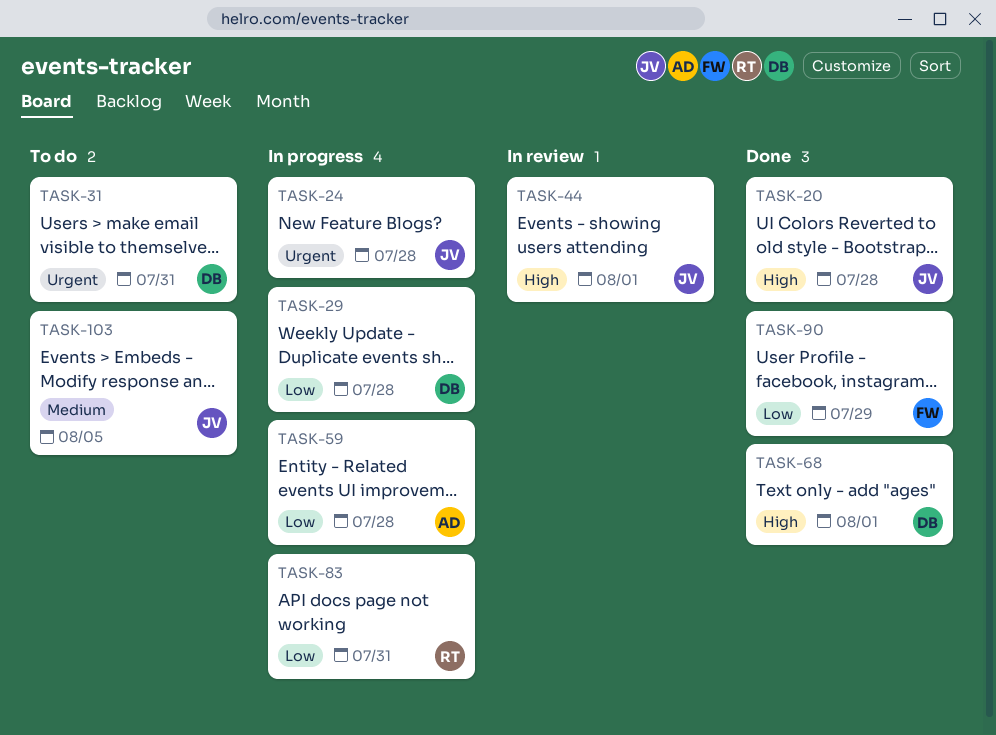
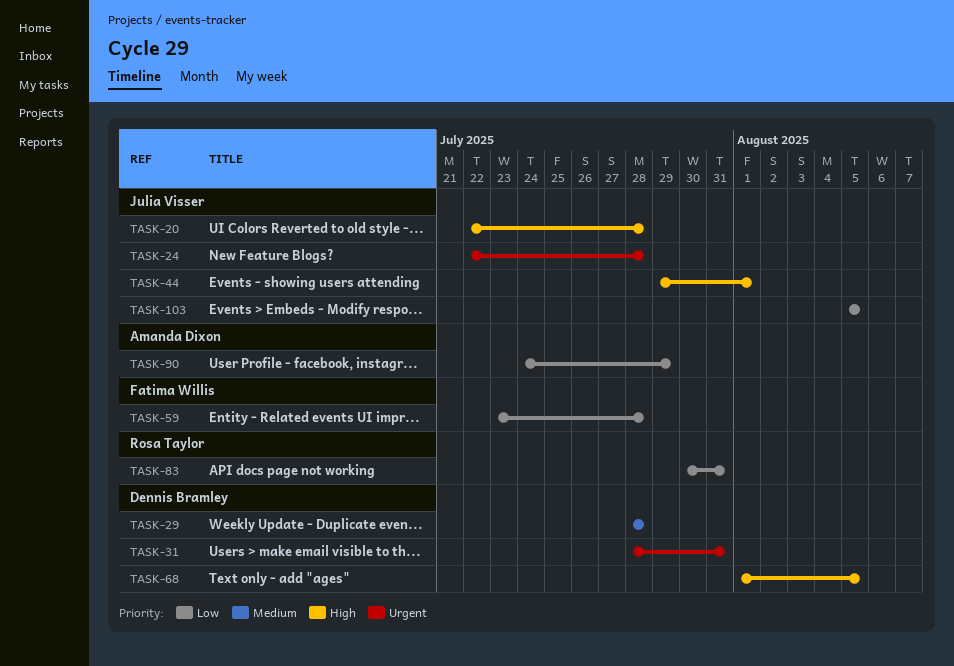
TASK-29, priority: Low -> Medium
TASK-59, owner: Amanda Dixon -> Fatima Willis
TASK-68, due: Aug 1 -> Aug 5
TASK-90, owner: Fatima Willis -> Amanda Dixon
TASK-103, priority: Medium -> Low

